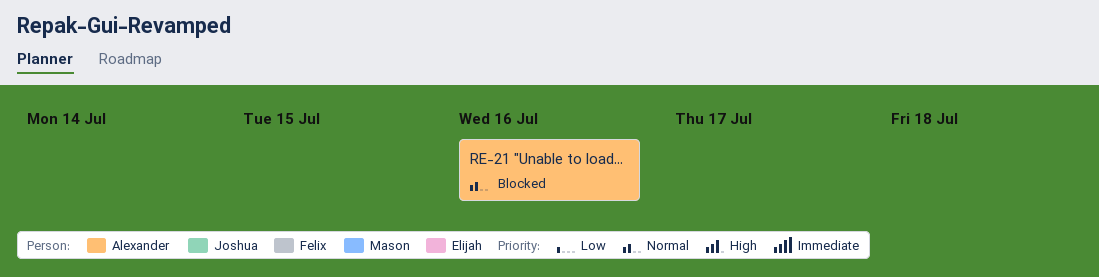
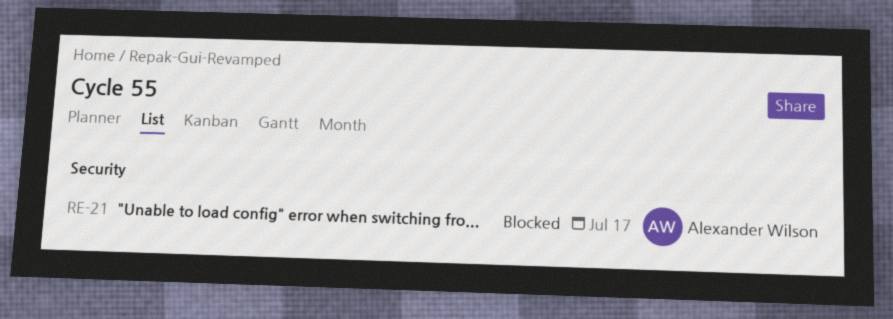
RE-21, due: Jul 16 -> Jul 17

